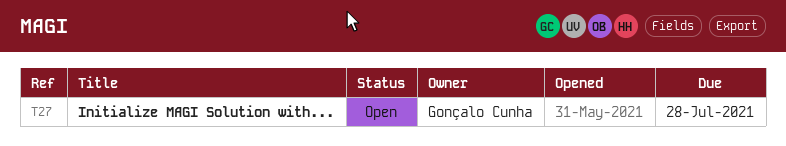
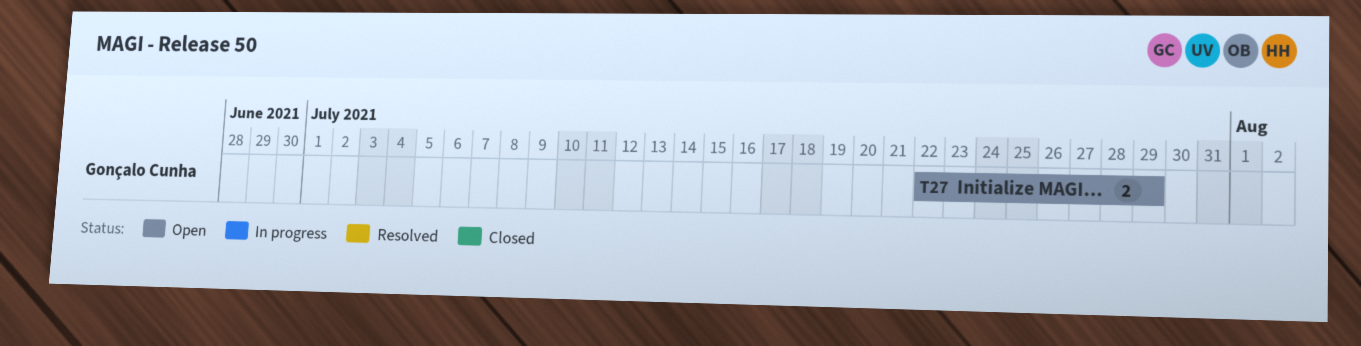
T27, due: Jul 28 -> Jul 29

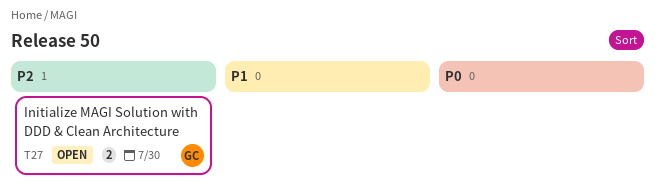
T27, due: Jul 29 -> Jul 30

